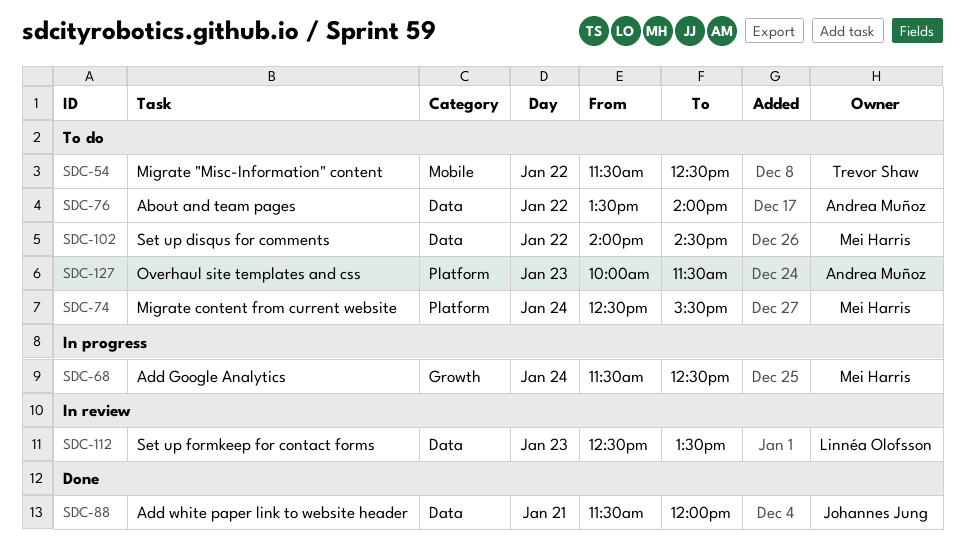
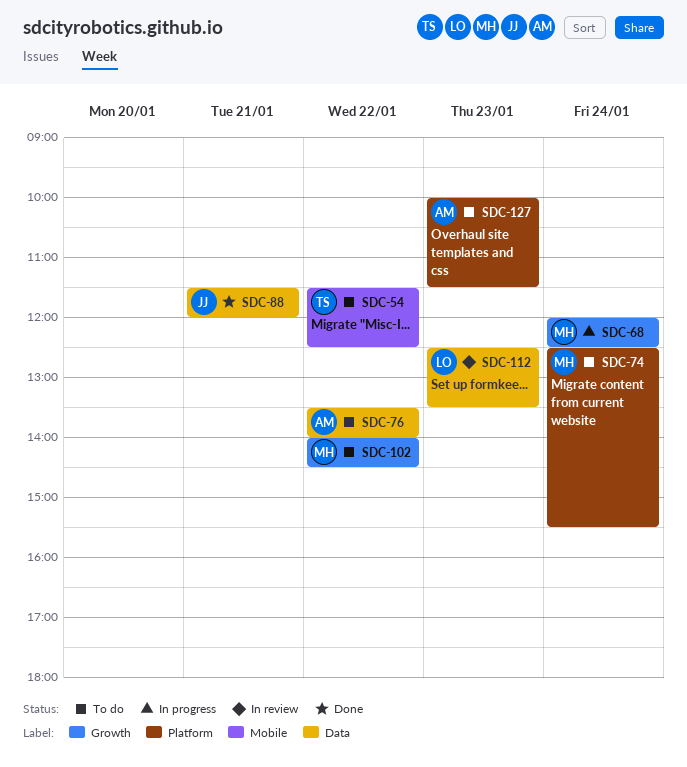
SDC-68, begins: 11:30 -> 12:00
SDC-102, label: Data -> Growth

